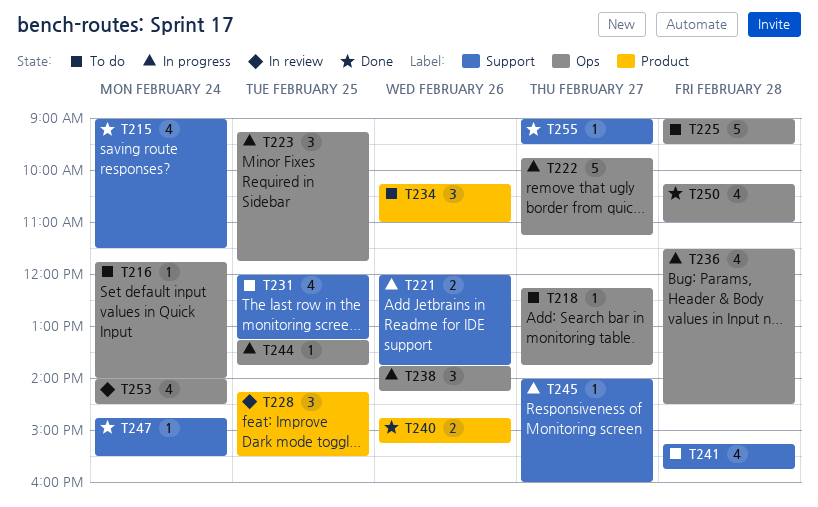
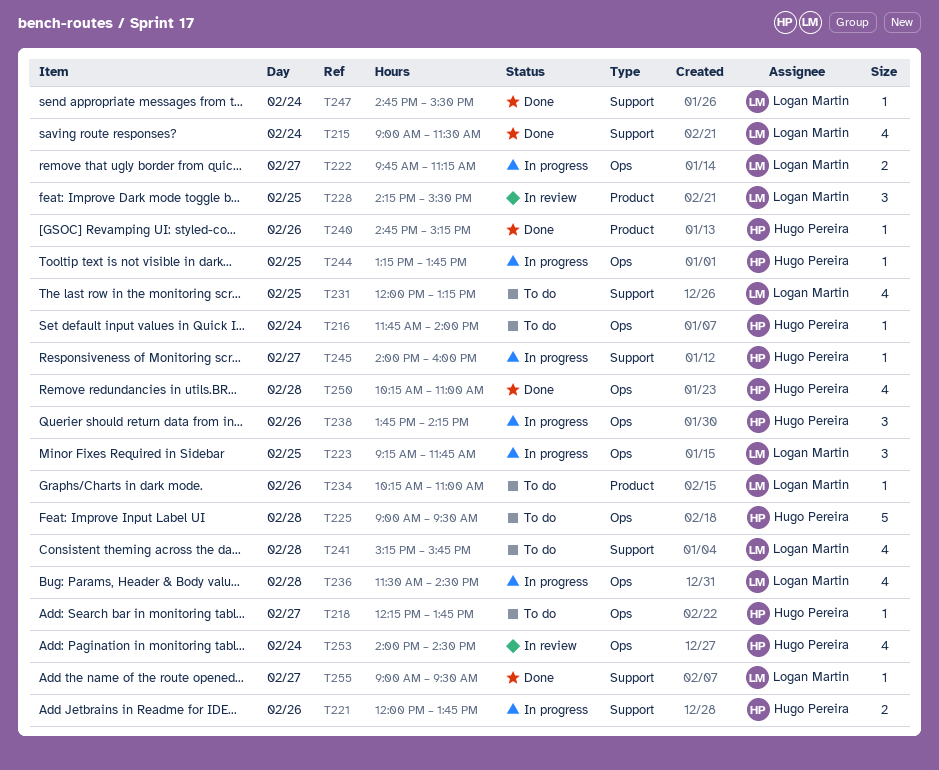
T222, estimate: 5 -> 2
T234, estimate: 3 -> 1
T240, estimate: 2 -> 1

